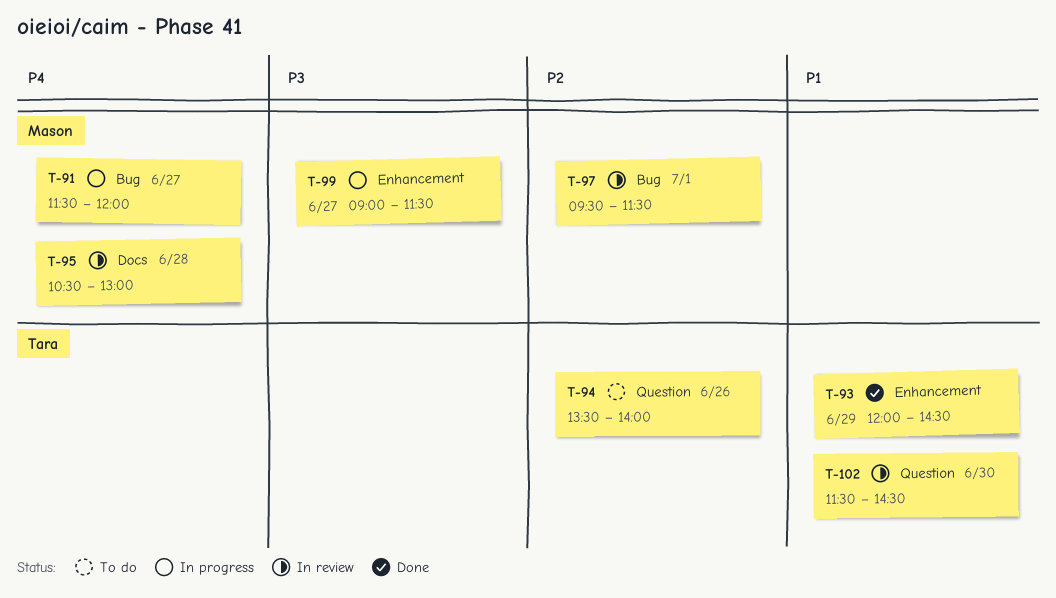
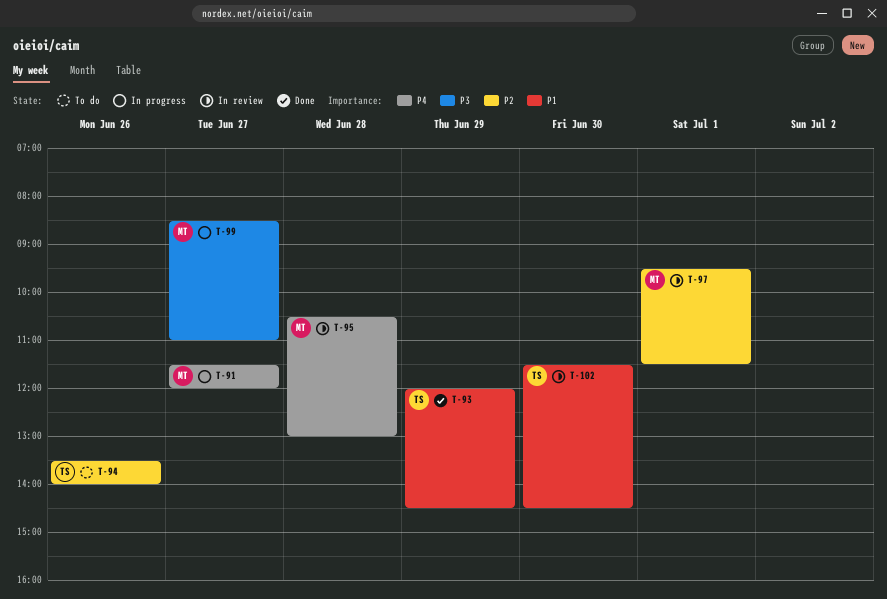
T-99, begins: 09:00 -> 08:30
T-99, ends: 11:30 -> 11:00

